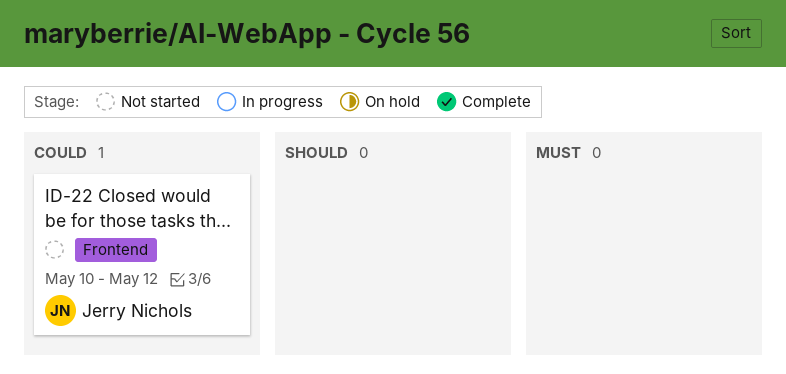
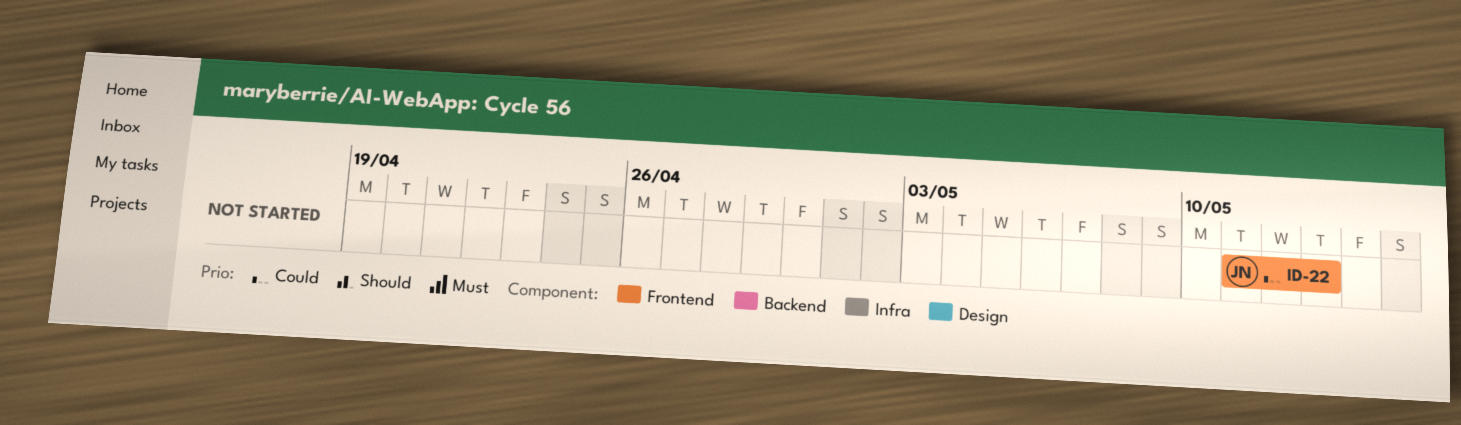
ID-22, start: May 10 -> May 11
ID-22, due: May 12 -> May 13

